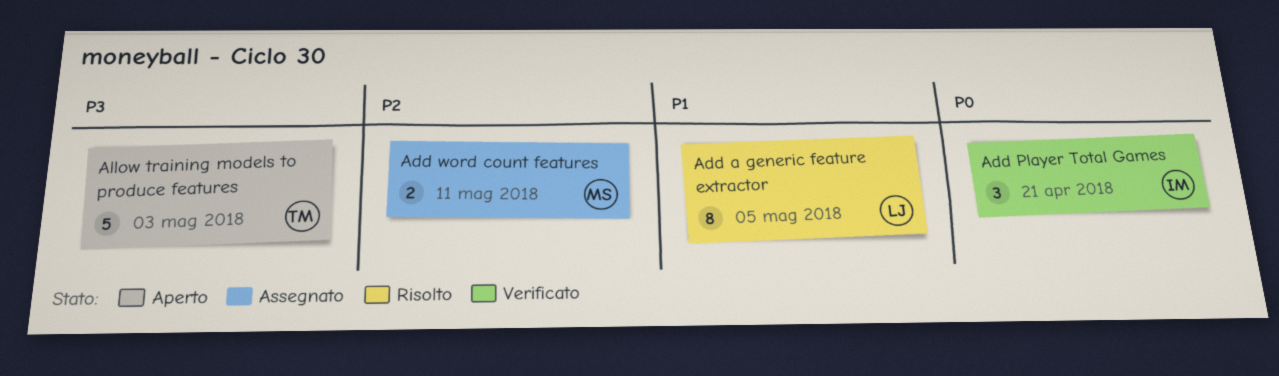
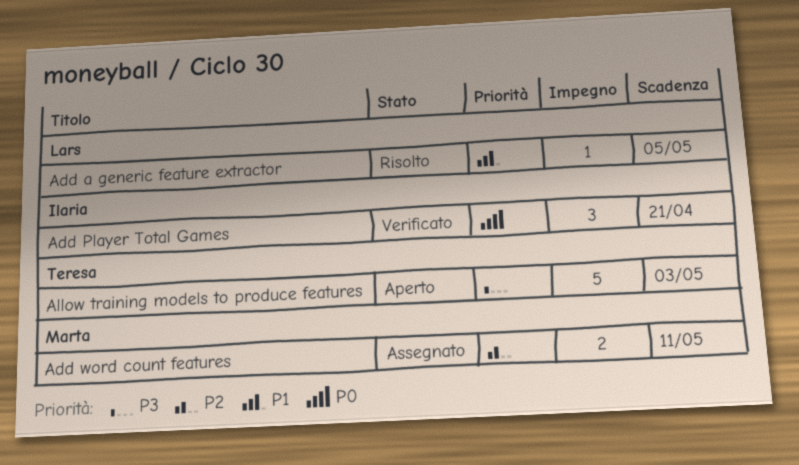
Add a generic feature extractor, estimate: 8 -> 1

